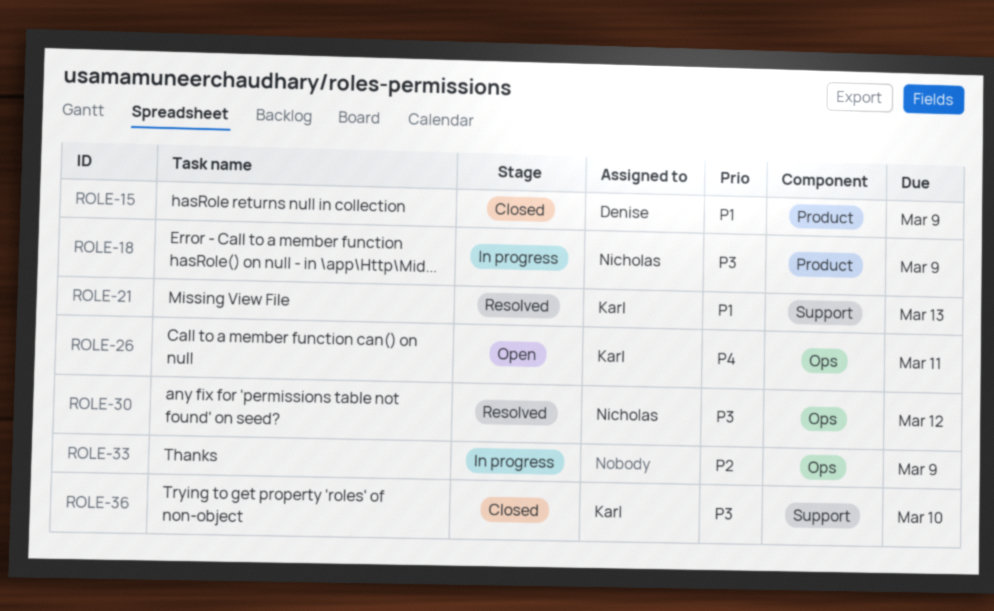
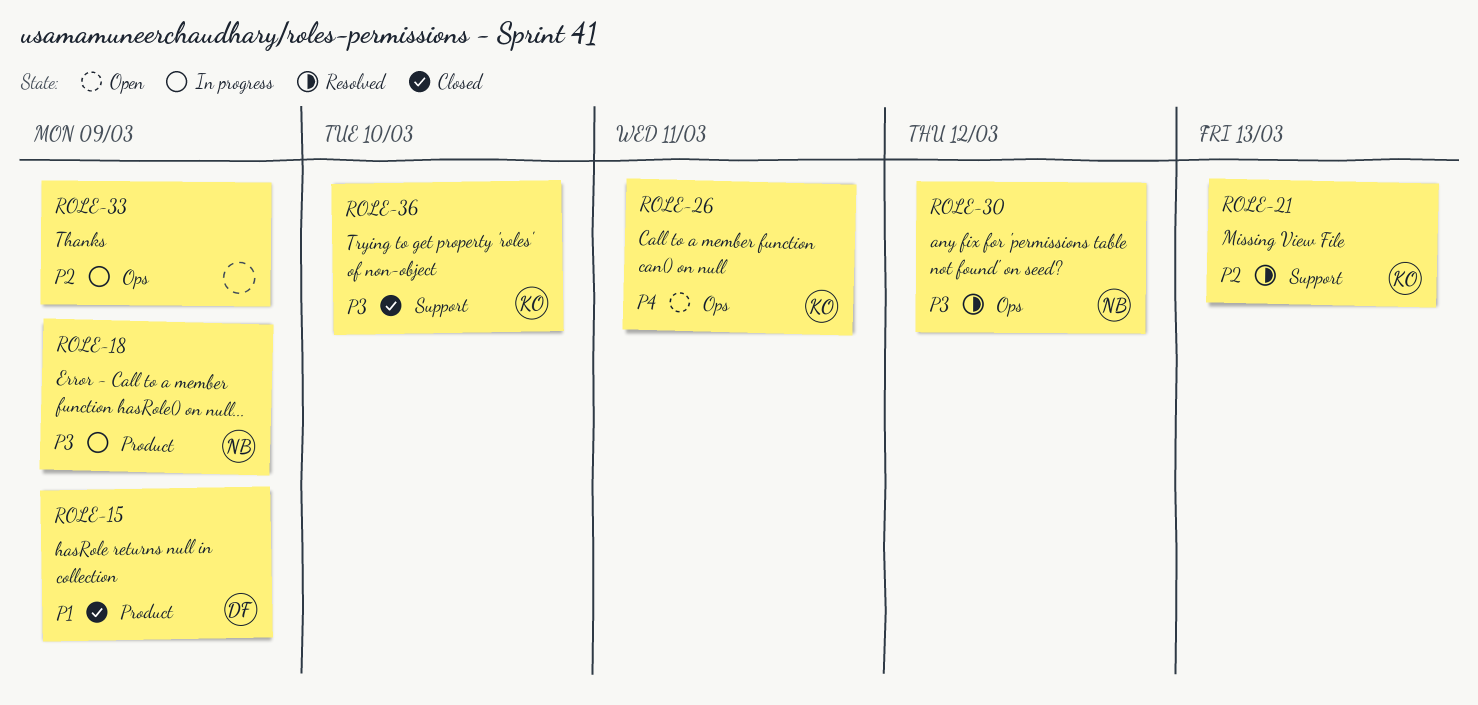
ROLE-21, priority: P1 -> P2

